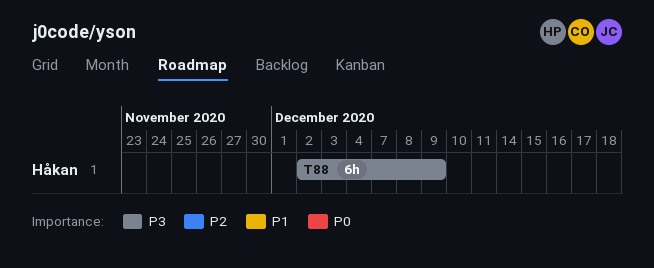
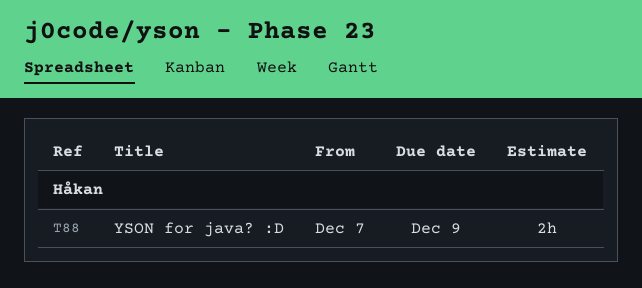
T88, estimate: 6h -> 2h
T88, start: Dec 2 -> Dec 7

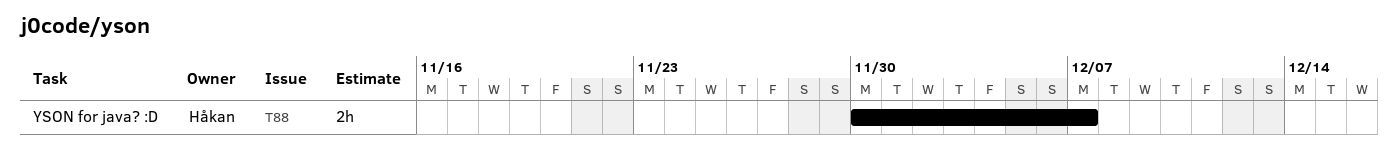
T88, start: Dec 7 -> Nov 30
T88, due: Dec 9 -> Dec 7

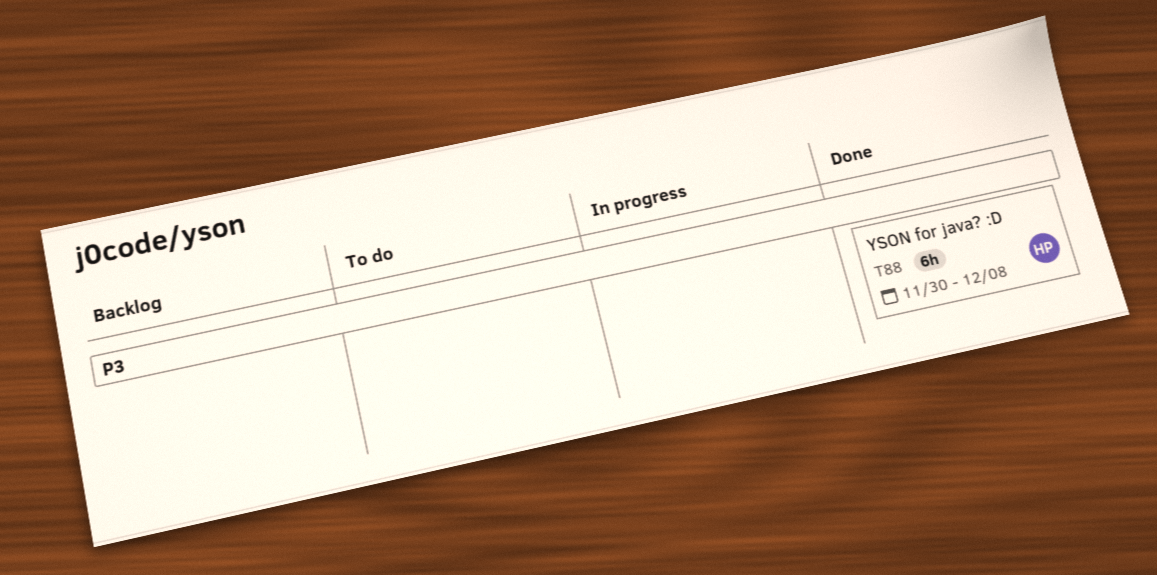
T88, estimate: 2h -> 6h
T88, due: Dec 7 -> Dec 8

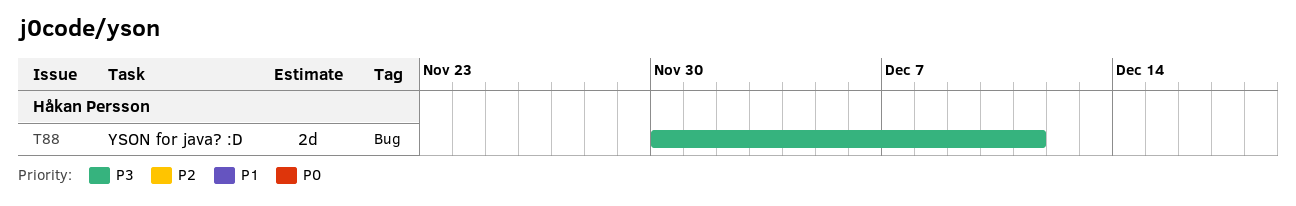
T88, estimate: 6h -> 2d
T88, due: Dec 8 -> Dec 11

